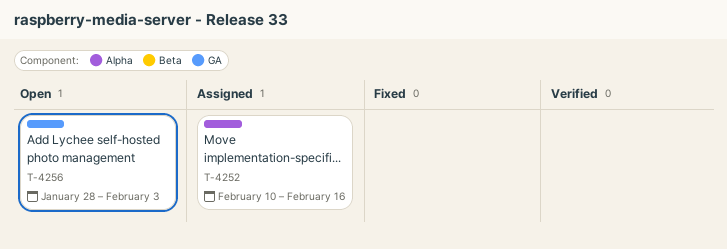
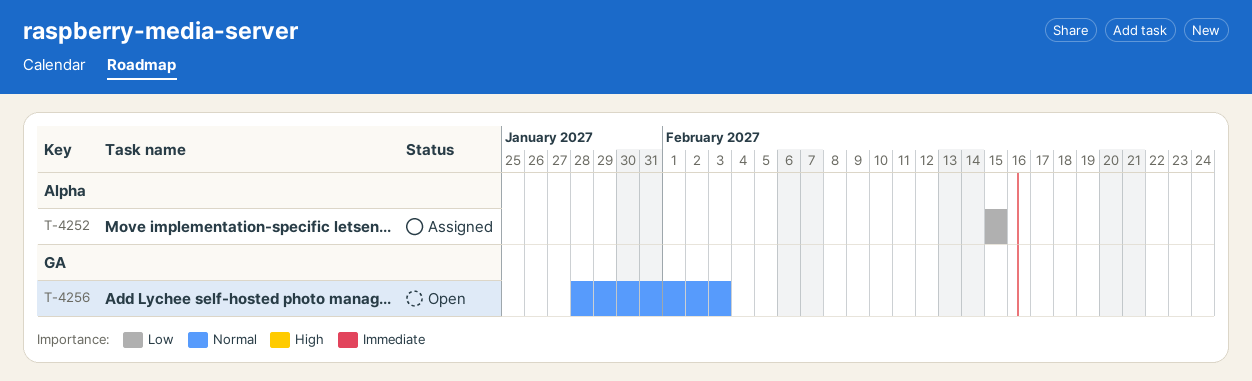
T-4252, start: Feb 10 -> Feb 15
T-4252, due: Feb 16 -> Feb 15

